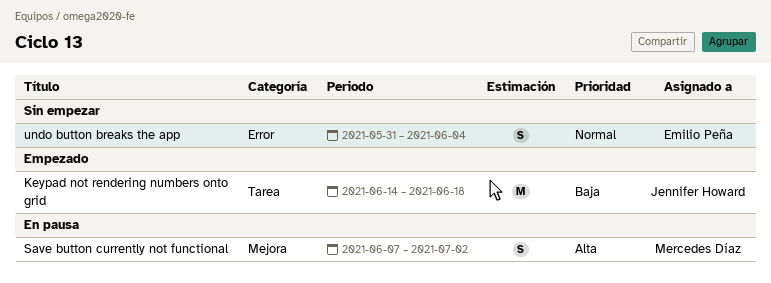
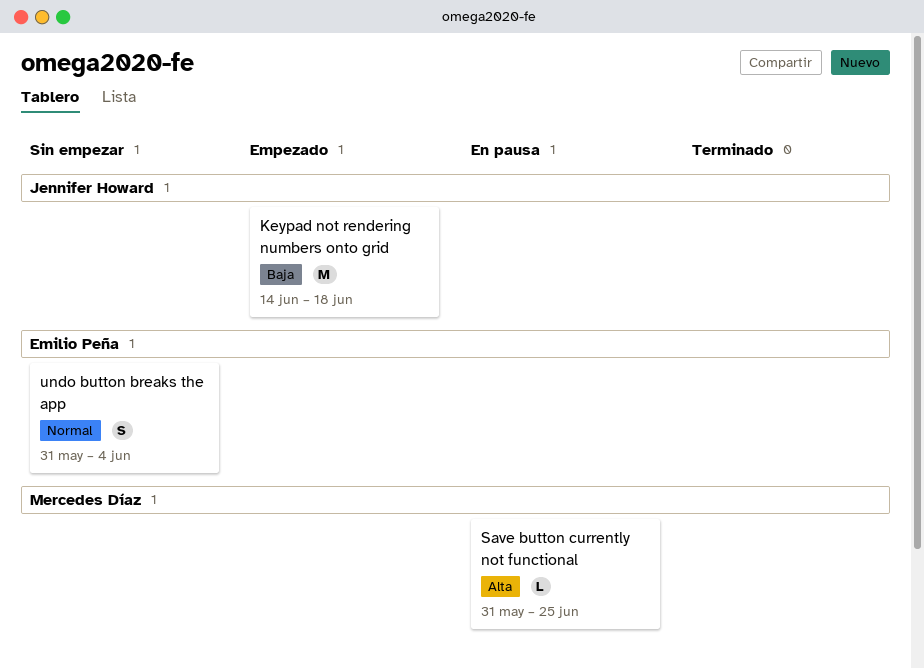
Save button currently not functional, estimate: S -> L
Save button currently not functional, start: Jun 7 -> May 31
Save button currently not functional, due: Jul 2 -> Jun 25

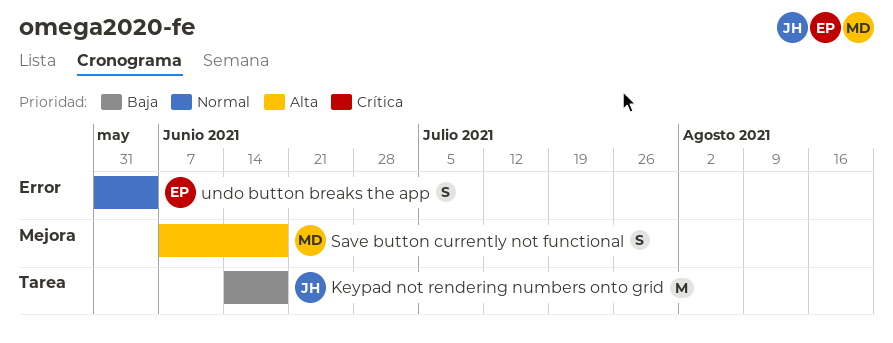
Save button currently not functional, estimate: L -> S
Save button currently not functional, start: May 31 -> Jun 7
Save button currently not functional, due: Jun 25 -> Jun 18

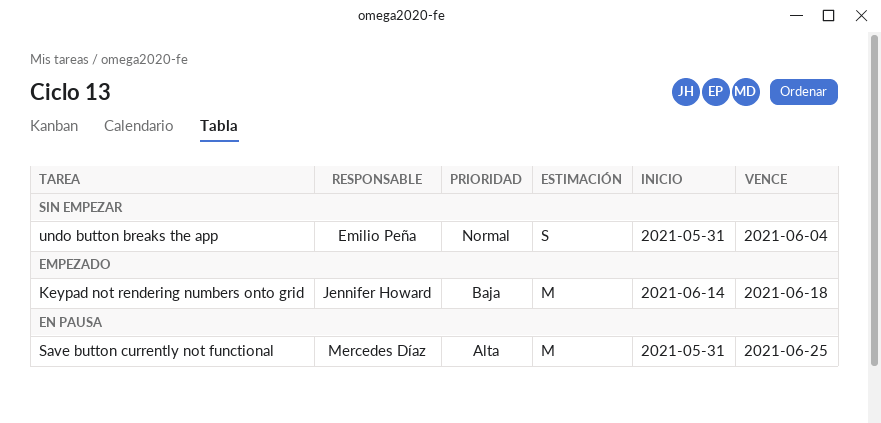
Save button currently not functional, estimate: S -> M
Save button currently not functional, start: Jun 7 -> May 31
Save button currently not functional, due: Jun 18 -> Jun 25

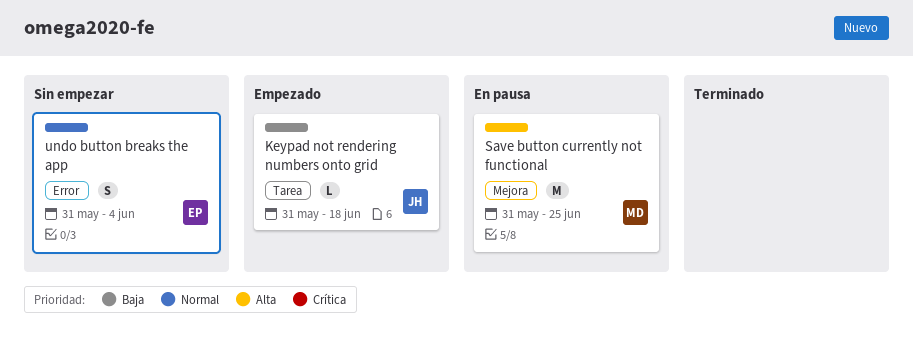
Keypad not rendering numbers onto grid, estimate: M -> L
Keypad not rendering numbers onto grid, start: Jun 14 -> May 31

